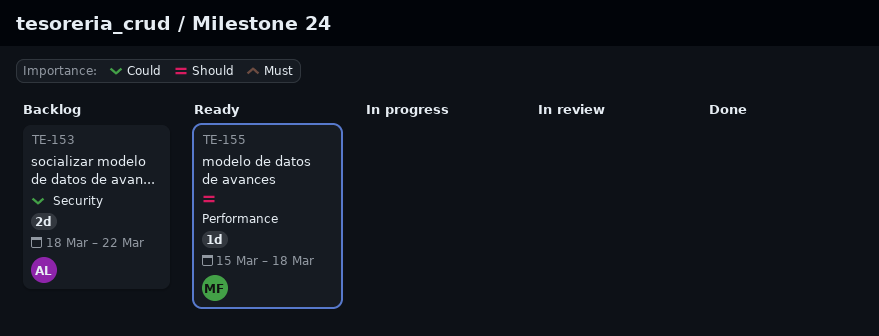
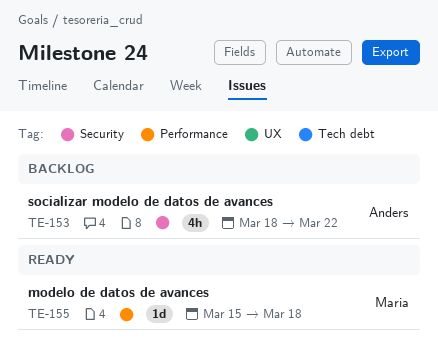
TE-153, estimate: 2d -> 4h

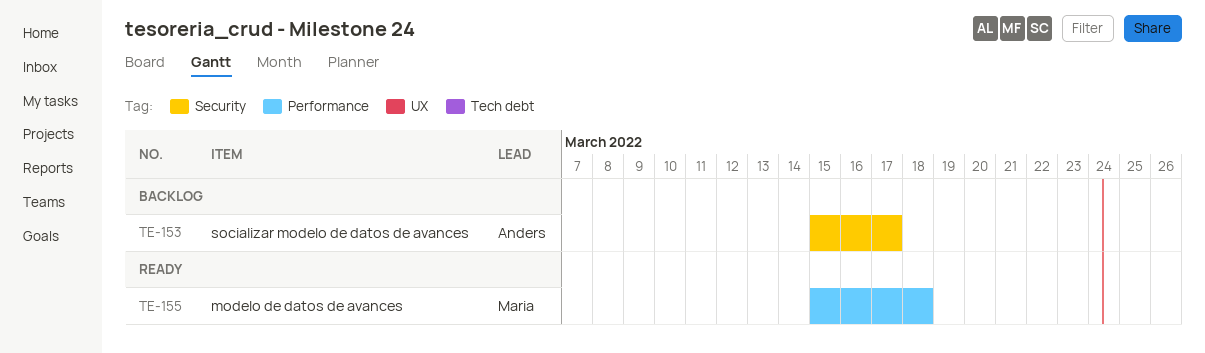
TE-153, start: Mar 18 -> Mar 15
TE-153, due: Mar 22 -> Mar 17

